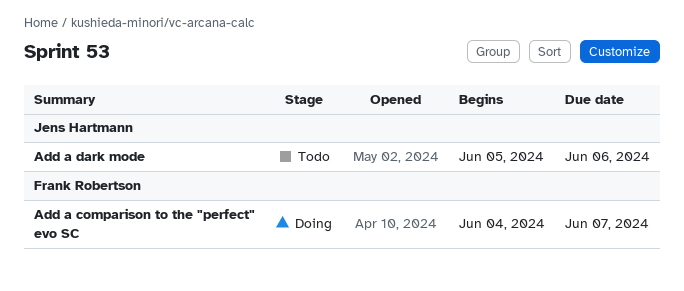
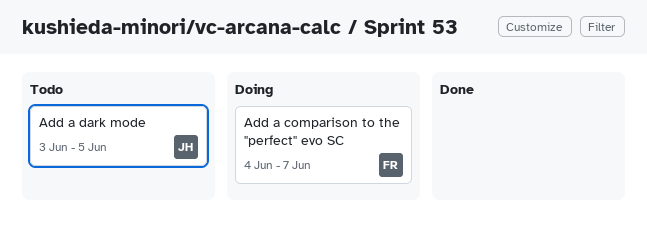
Add a dark mode, start: Jun 5 -> Jun 3
Add a dark mode, due: Jun 6 -> Jun 5

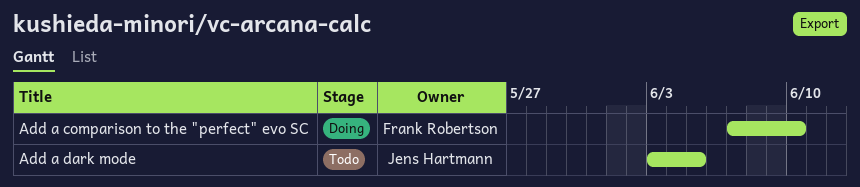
Add a comparison to the "perfect" evo SC, start: Jun 4 -> Jun 7
Add a comparison to the "perfect" evo SC, due: Jun 7 -> Jun 10

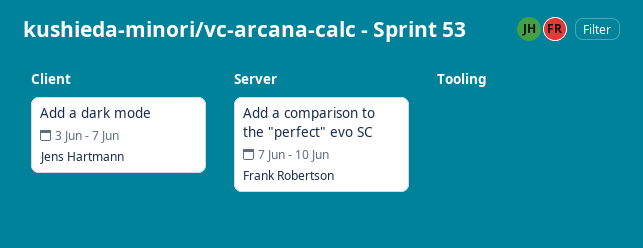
Add a dark mode, due: Jun 5 -> Jun 7

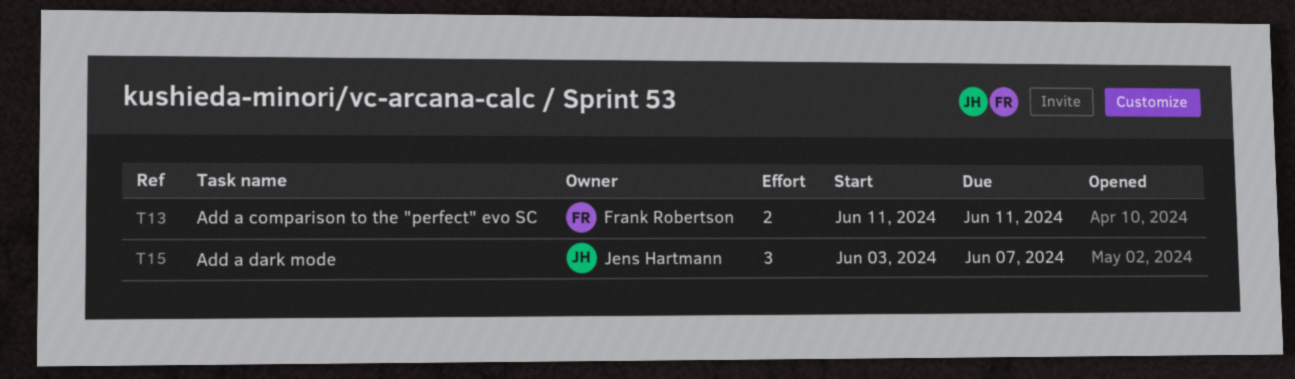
Add a comparison to the "perfect" evo SC, start: Jun 7 -> Jun 11
Add a comparison to the "perfect" evo SC, due: Jun 10 -> Jun 11

